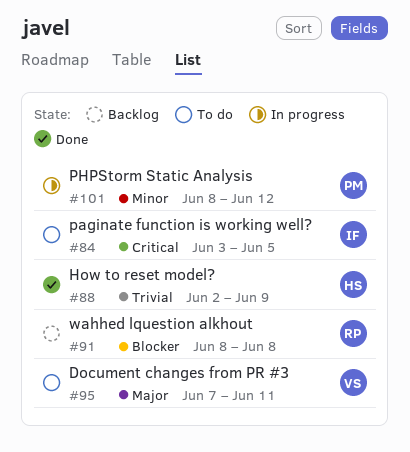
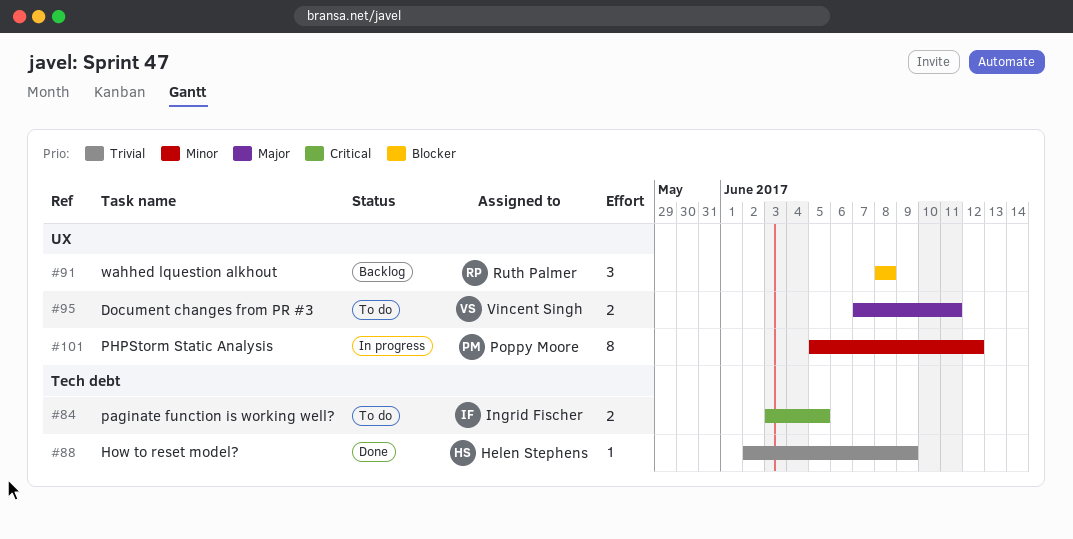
#101, start: Jun 8 -> Jun 5

